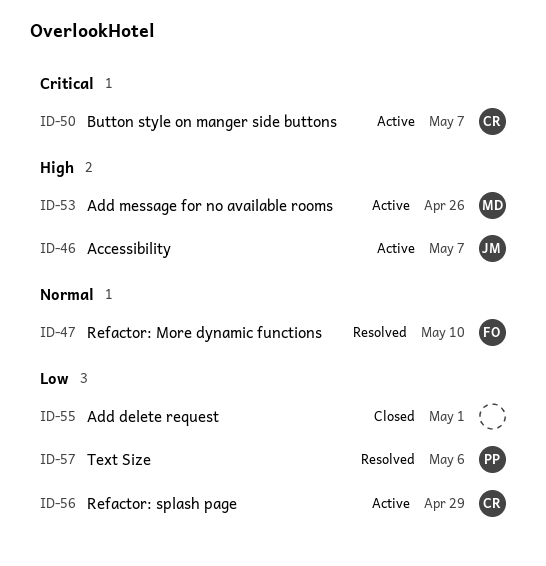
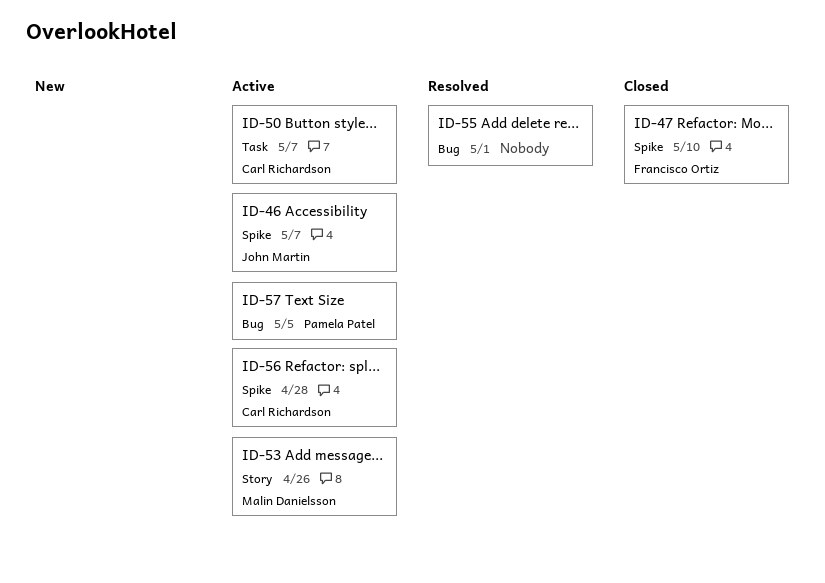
ID-47, status: Resolved -> Closed
ID-55, status: Closed -> Resolved
ID-56, due: Apr 29 -> Apr 28
ID-57, status: Resolved -> Active
ID-57, due: May 6 -> May 5

